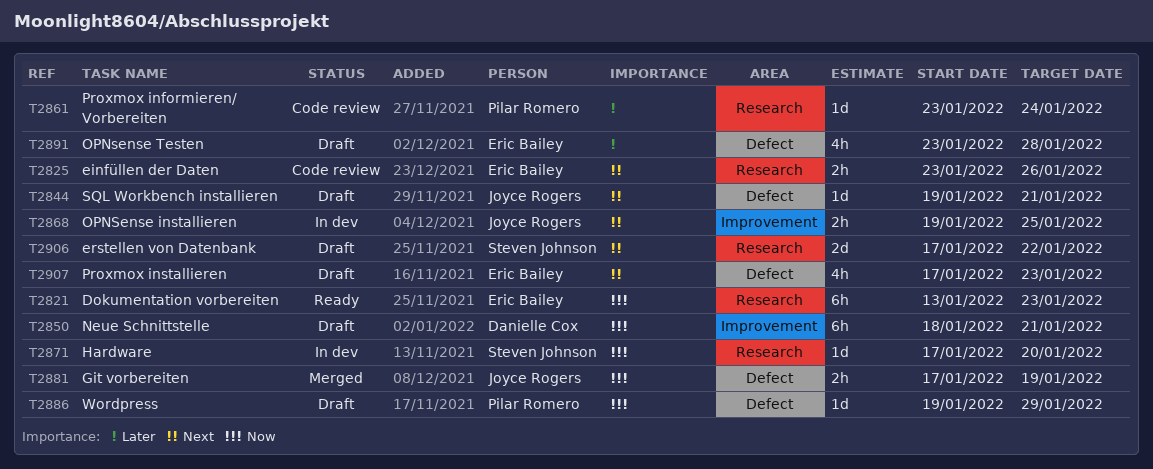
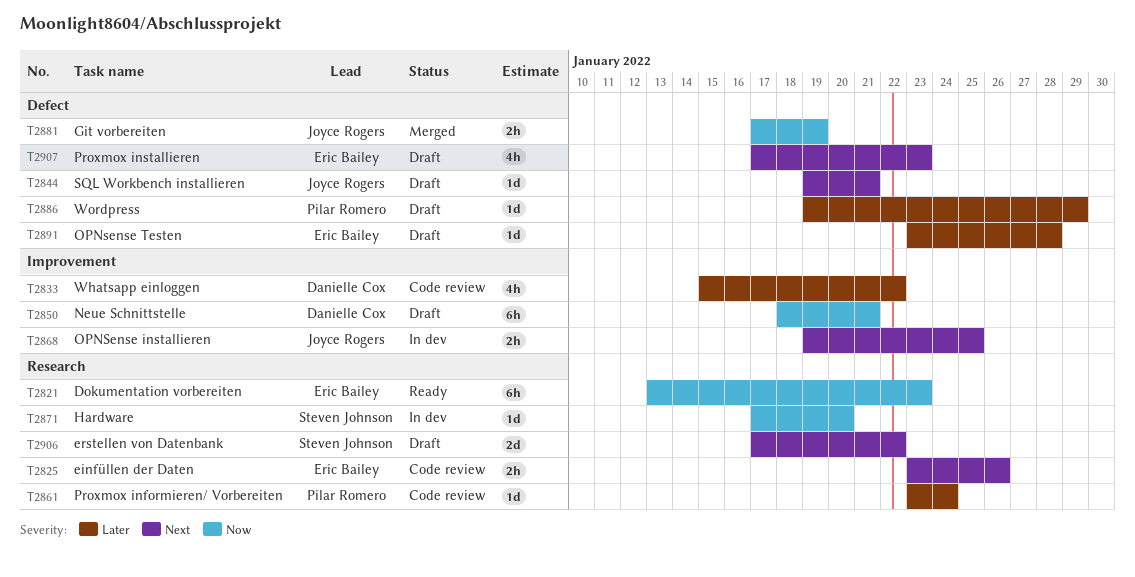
T2833: none -> present
T2886, priority: Now -> Later
T2891, estimate: 4h -> 1d

